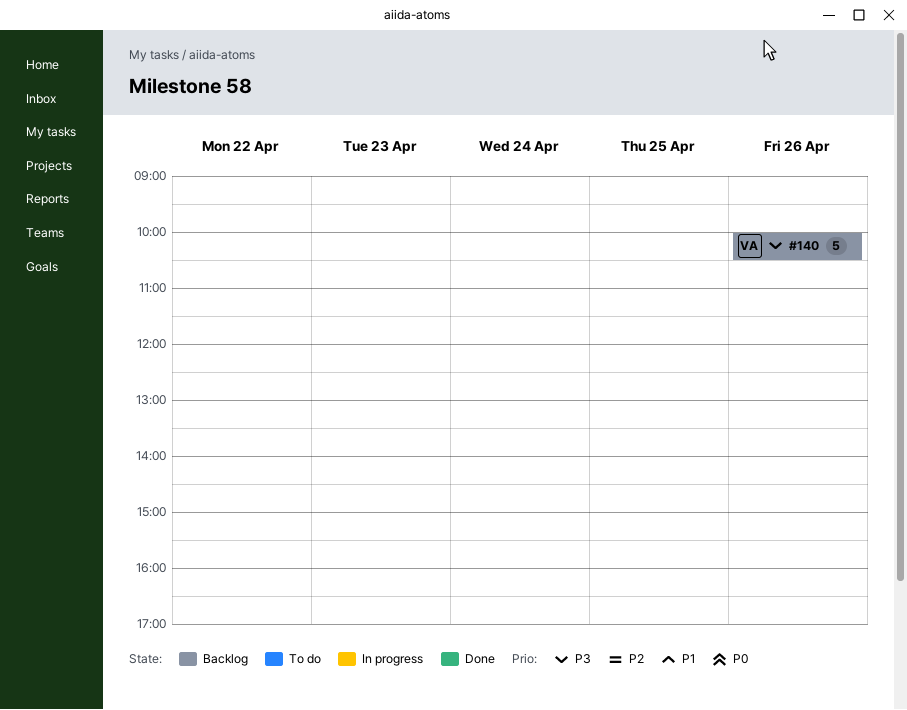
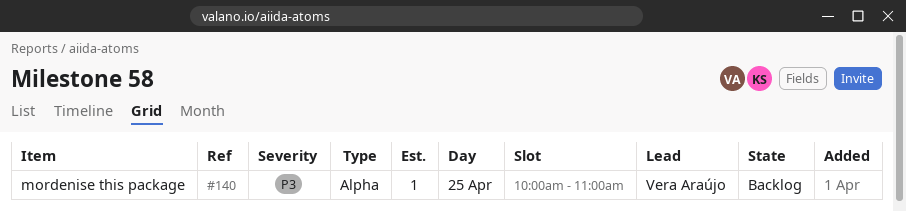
#140, estimate: 5 -> 1
#140, day: Apr 26 -> Apr 25
#140, ends: 10:30 -> 11:00

